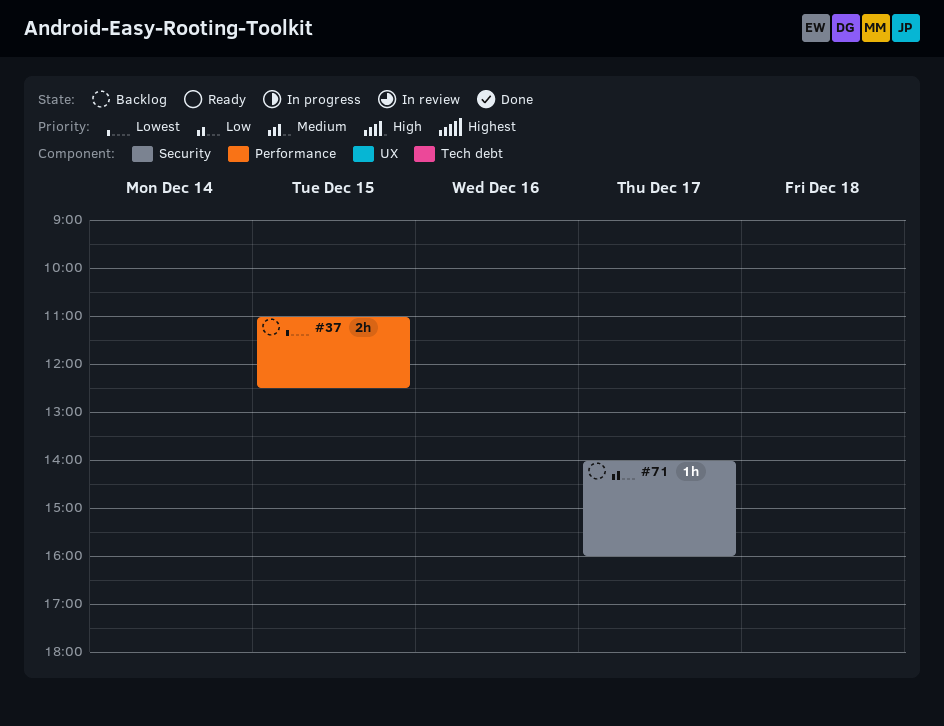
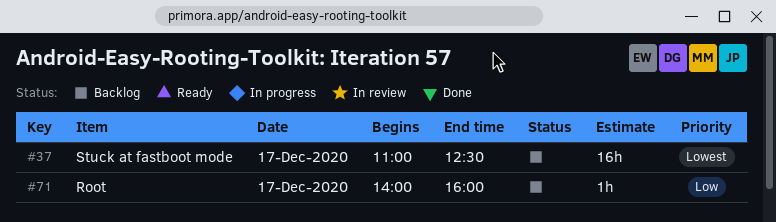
#37, estimate: 2h -> 16h
#37, day: Dec 15 -> Dec 17

